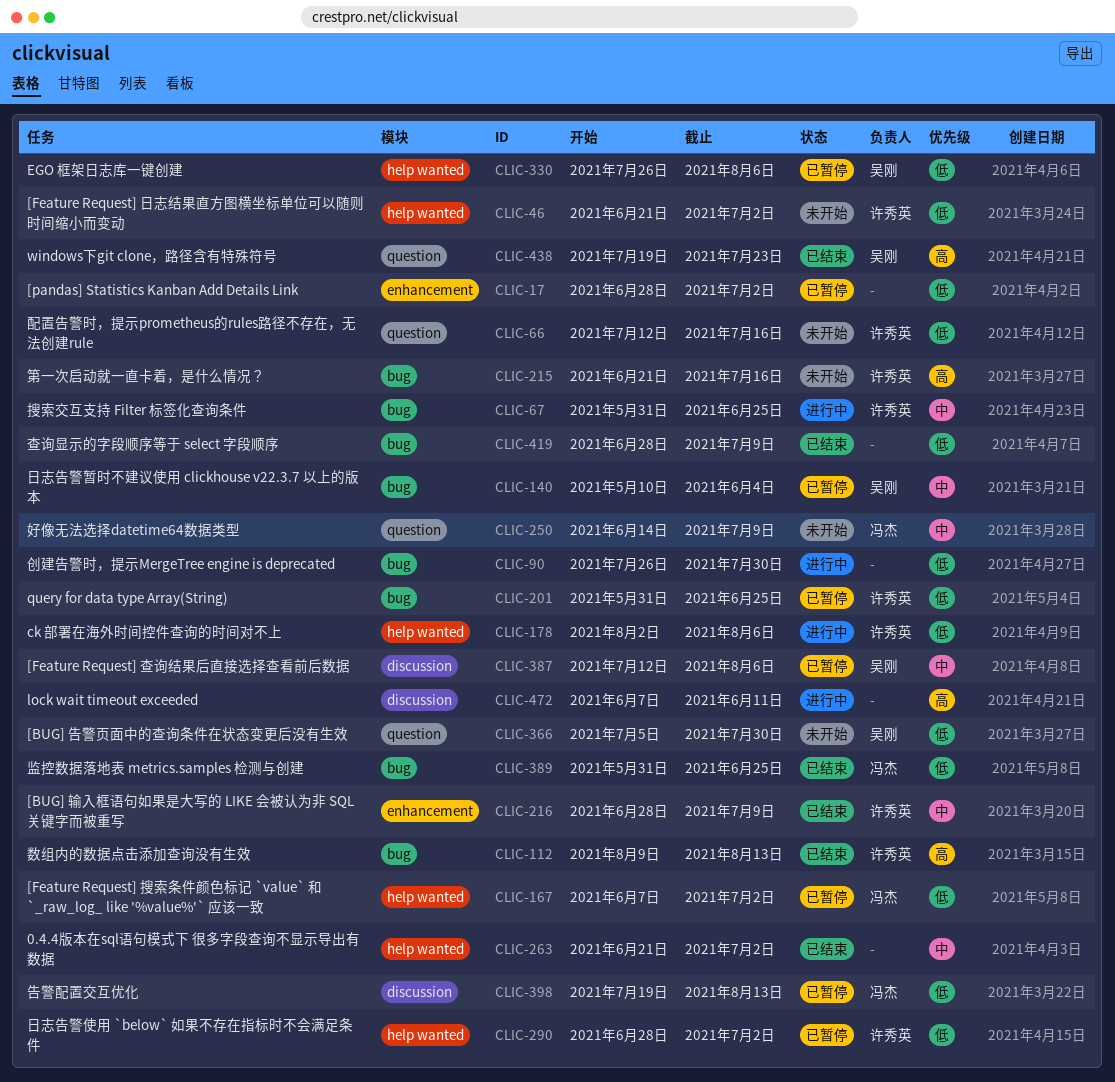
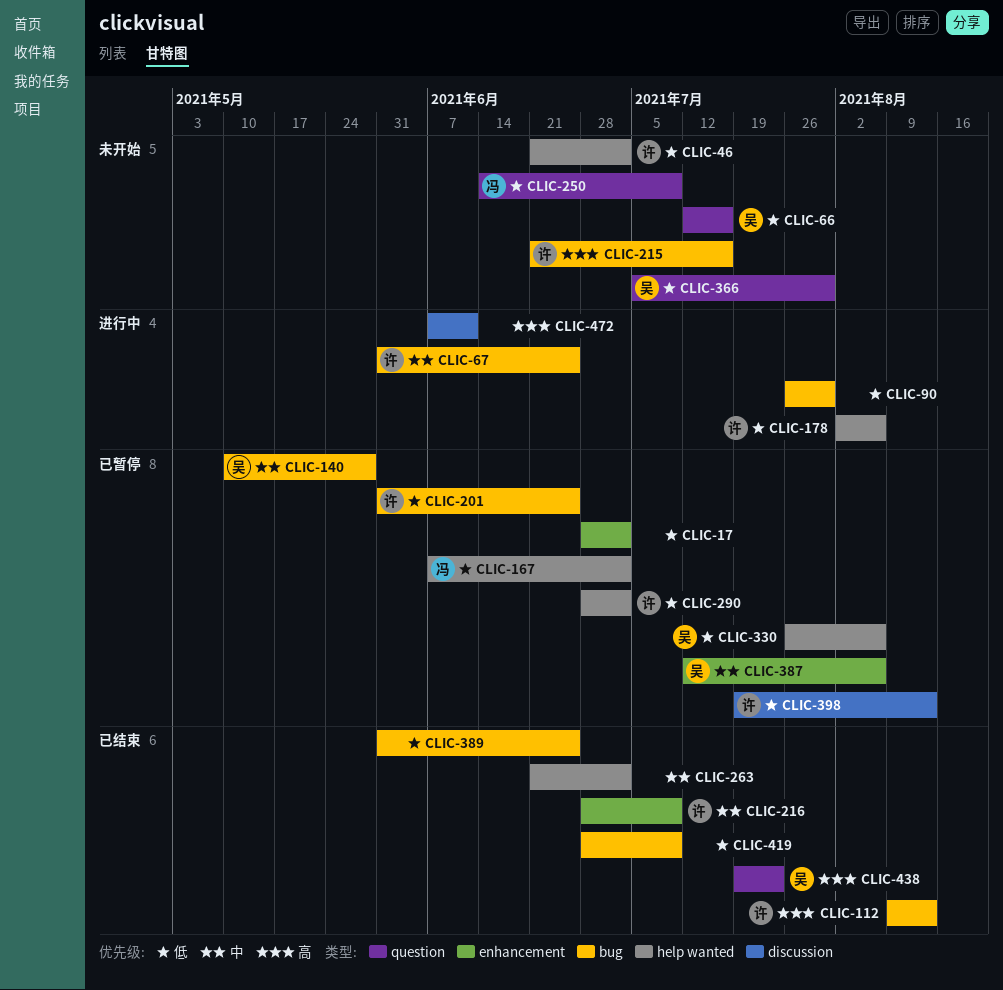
CLIC-66, owner: 许秀英 -> 吴刚
CLIC-140, due: Jun 4 -> May 28
CLIC-250, priority: 中 -> 低
CLIC-387, label: discussion -> enhancement
CLIC-389, owner: 冯杰 -> none
CLIC-398, owner: 冯杰 -> 许秀英

